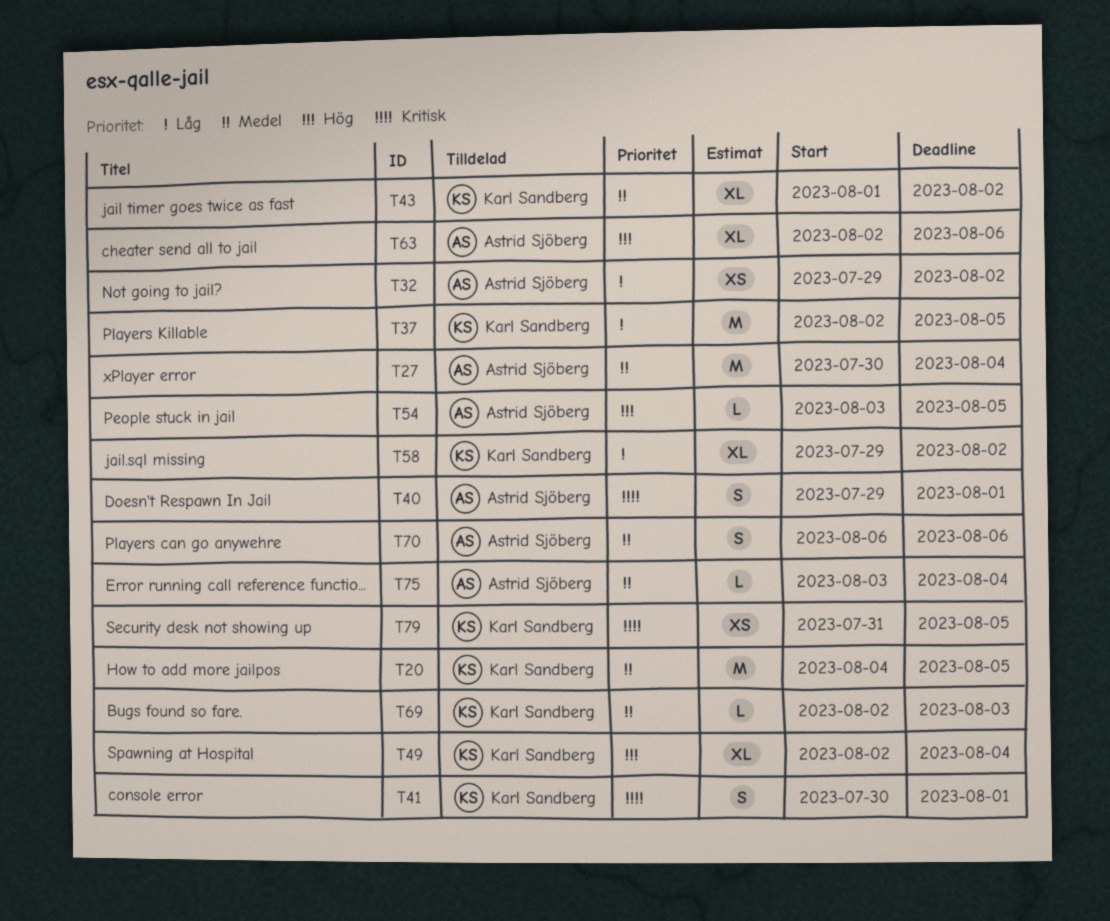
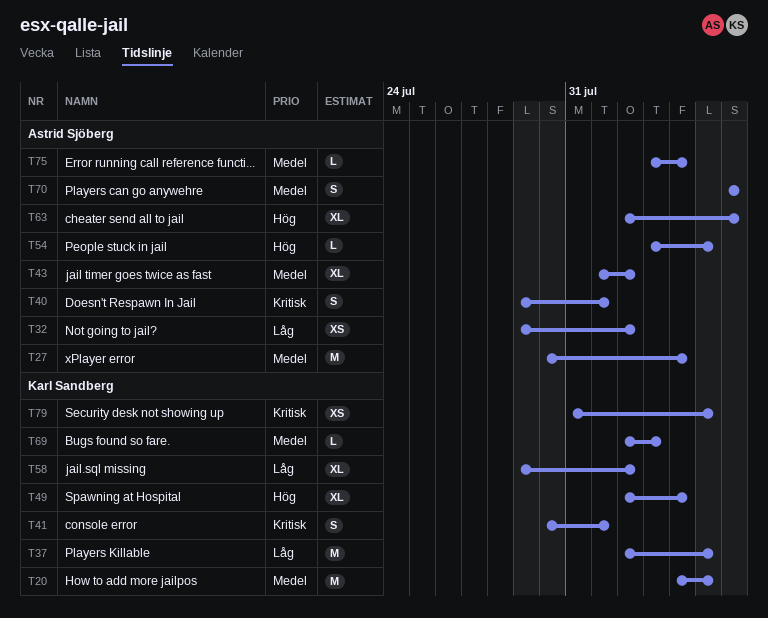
T43, owner: Karl Sandberg -> Astrid Sjöberg

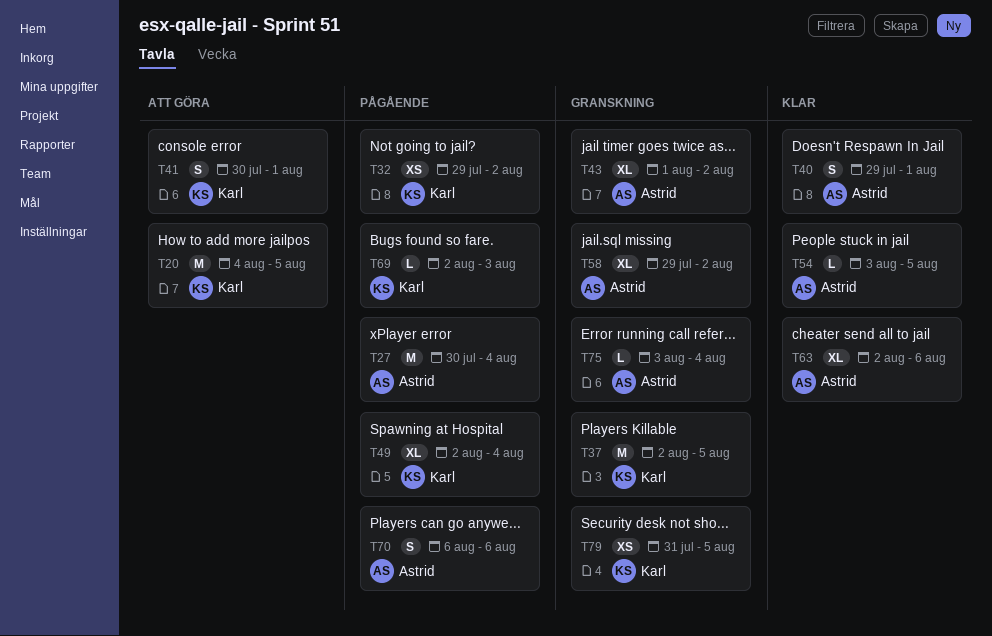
T32, owner: Astrid Sjöberg -> Karl Sandberg
T58, owner: Karl Sandberg -> Astrid Sjöberg

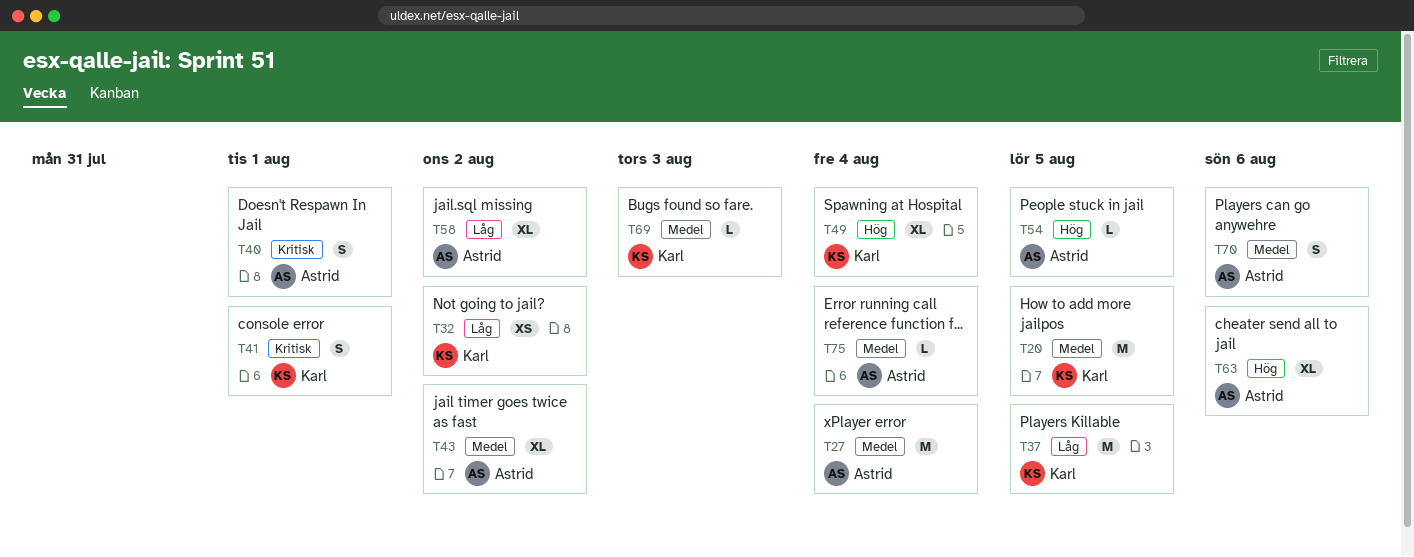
T79: present -> none

